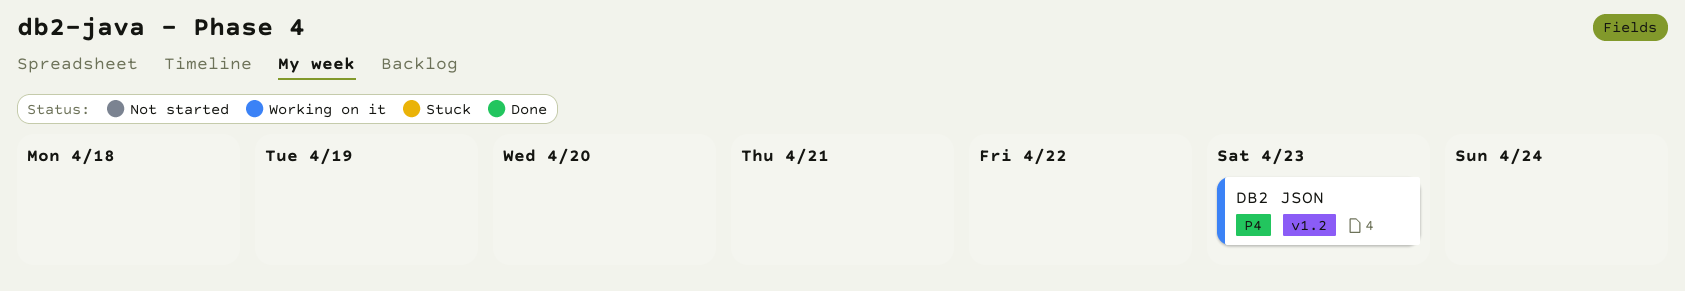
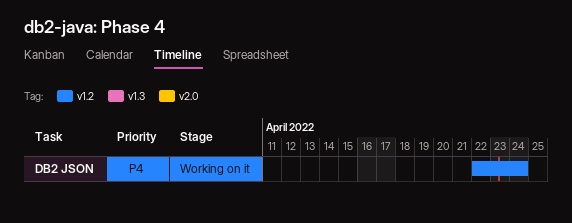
DB2 JSON, due: Apr 23 -> Apr 24

